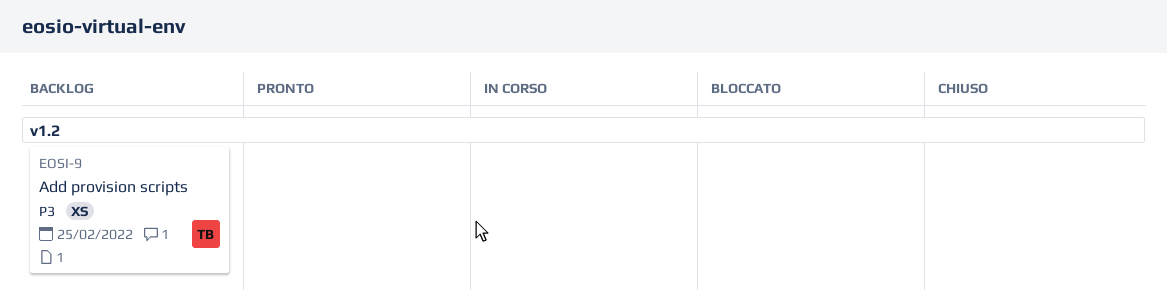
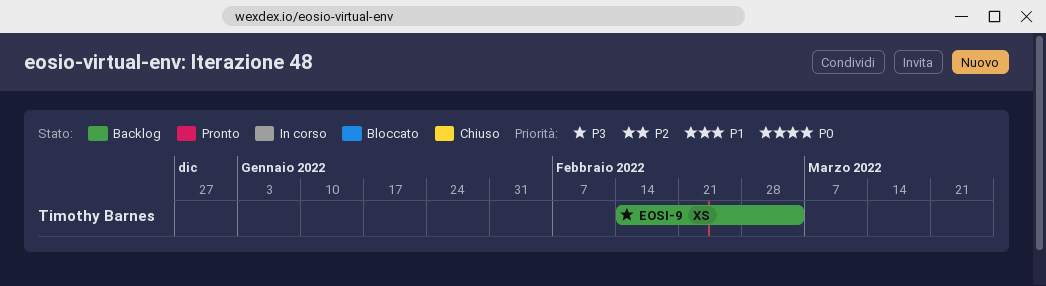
EOSI-9, due: Feb 25 -> Mar 4

